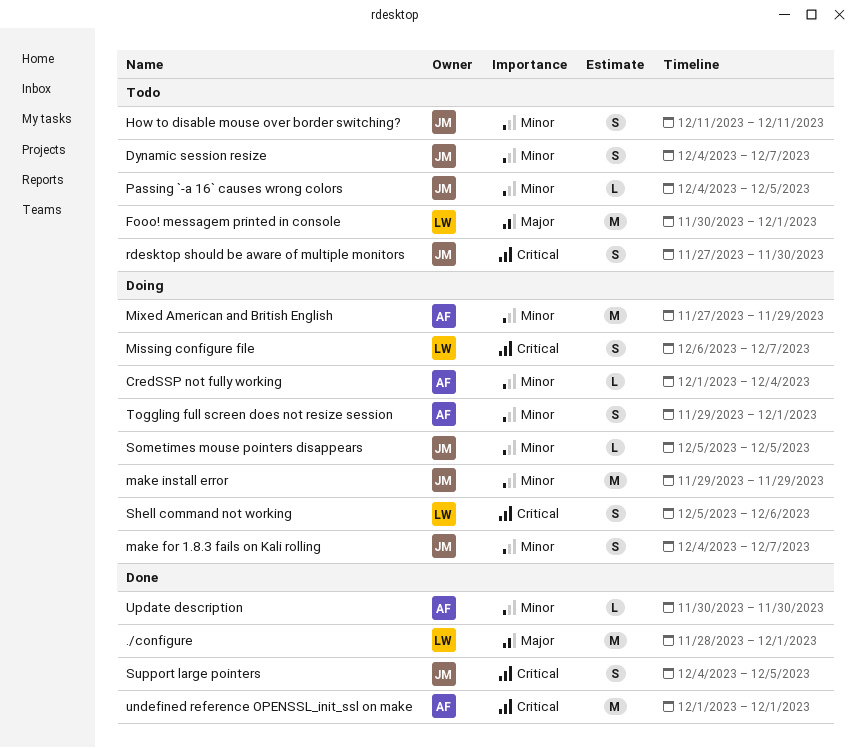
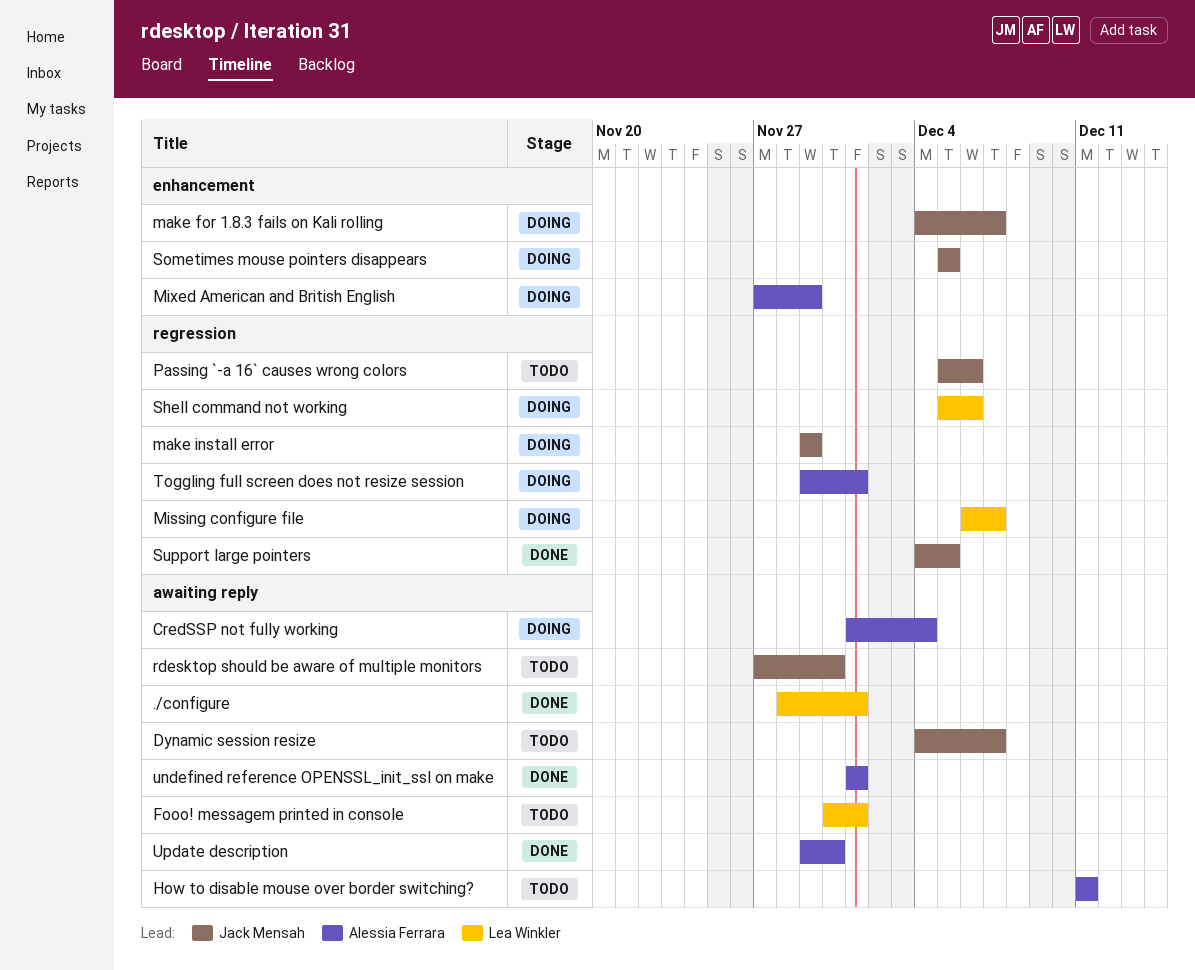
How to disable mouse over border switching?, owner: Jack Mensah -> Alessia Ferrara
Passing `-a 16` causes wrong colors, start: Dec 4 -> Dec 5
Passing `-a 16` causes wrong colors, due: Dec 5 -> Dec 6
Update description, start: Nov 30 -> Nov 29

